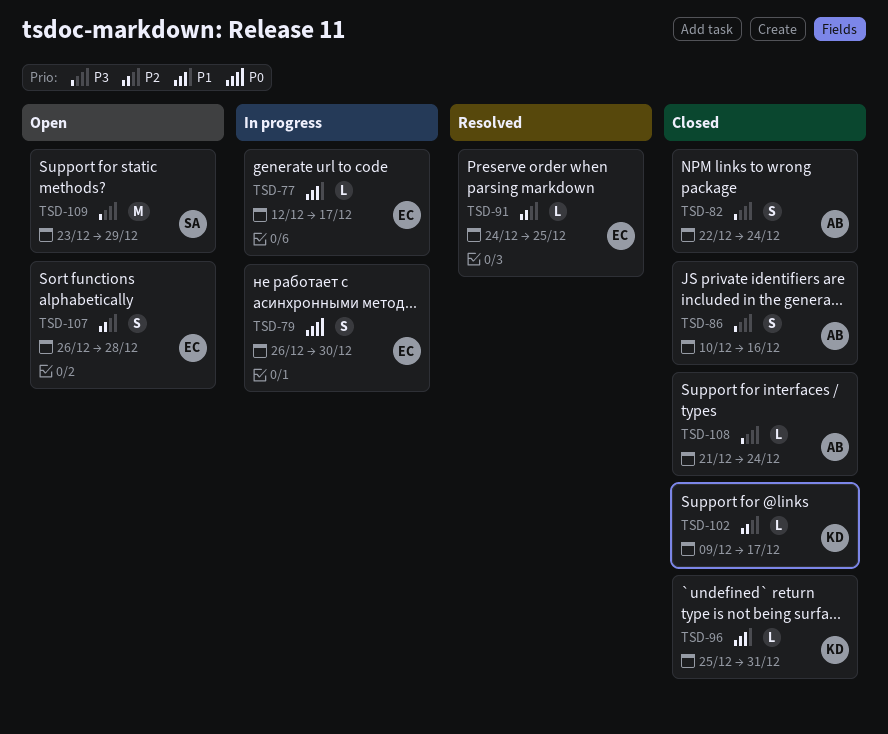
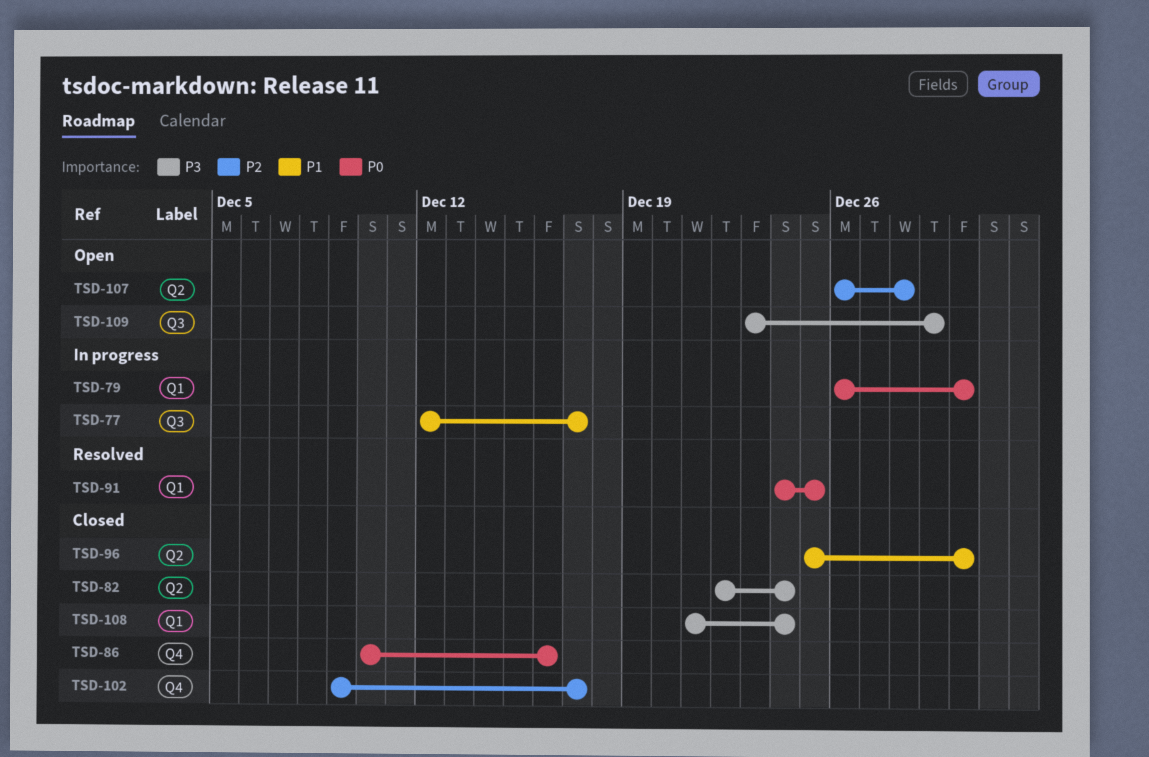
TSD-86, priority: P3 -> P0
TSD-91, priority: P2 -> P0
TSD-96, due: Dec 31 -> Dec 30

